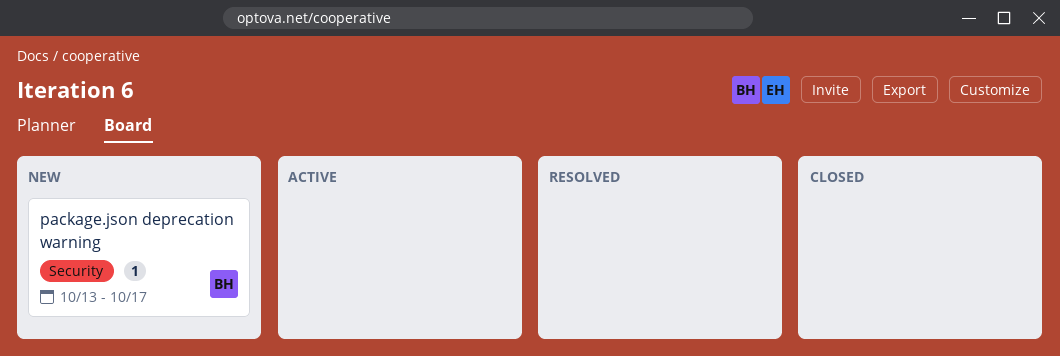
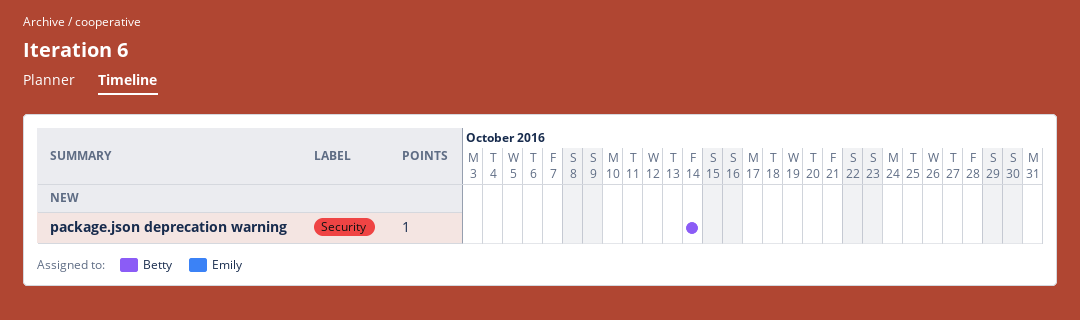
package.json deprecation warning, start: Oct 13 -> Oct 14
package.json deprecation warning, due: Oct 17 -> Oct 14

